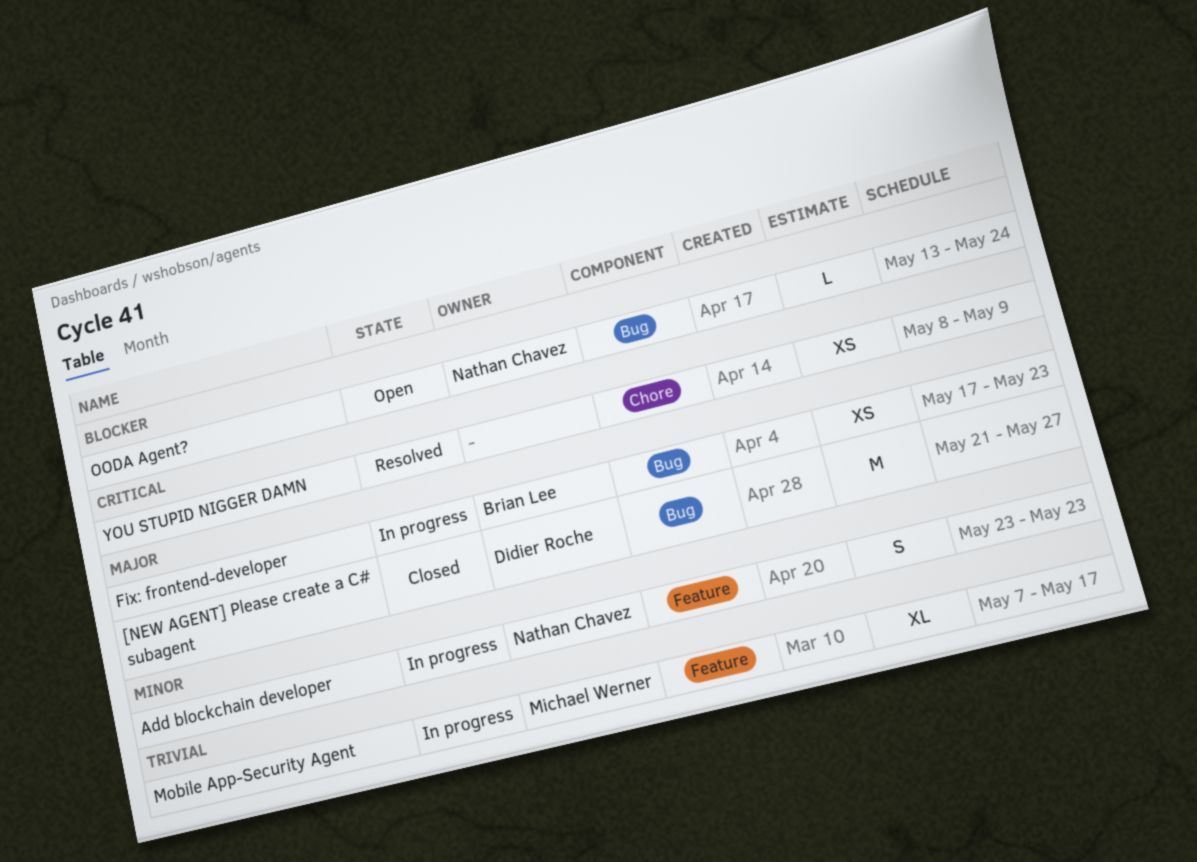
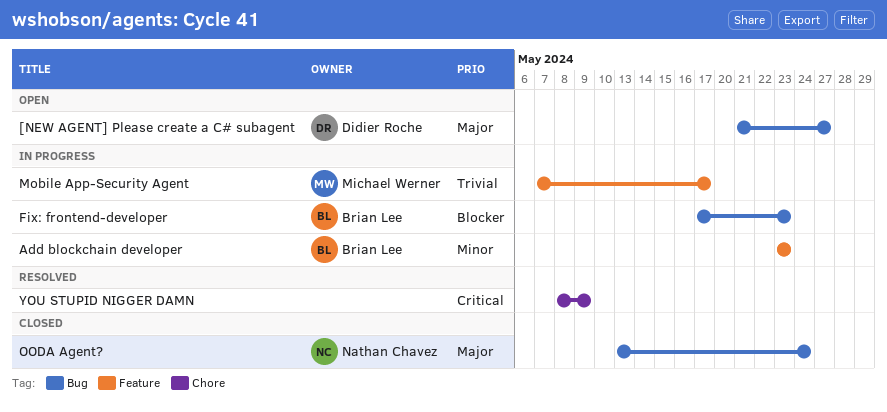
[NEW AGENT] Please create a C# subagent, status: Closed -> Open
Add blockchain developer, owner: Nathan Chavez -> Brian Lee
Fix: frontend-developer, priority: Major -> Blocker
OODA Agent?, status: Open -> Closed
OODA Agent?, priority: Blocker -> Major

